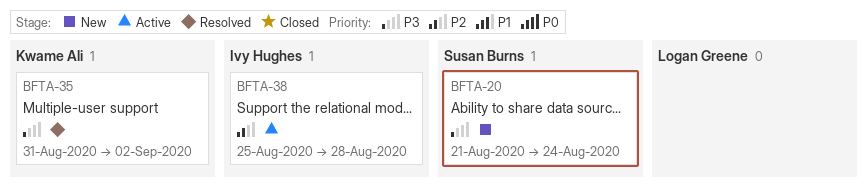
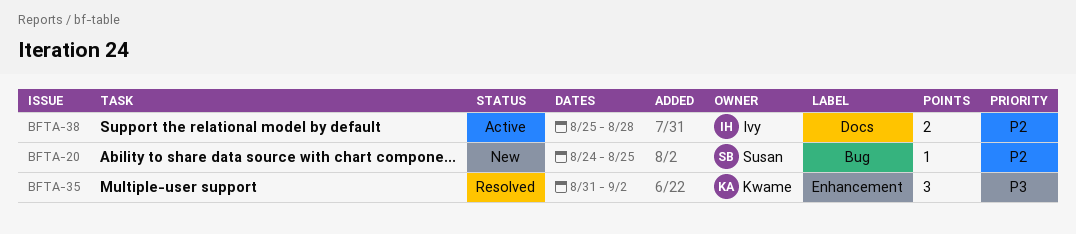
BFTA-20, priority: P3 -> P2
BFTA-20, start: Aug 21 -> Aug 24
BFTA-20, due: Aug 24 -> Aug 25

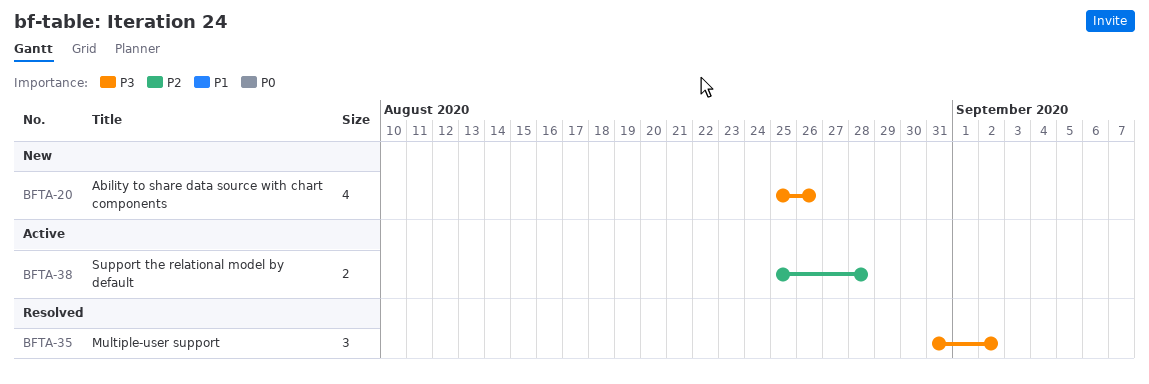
BFTA-20, priority: P2 -> P3
BFTA-20, estimate: 1 -> 4
BFTA-20, start: Aug 24 -> Aug 25
BFTA-20, due: Aug 25 -> Aug 26

